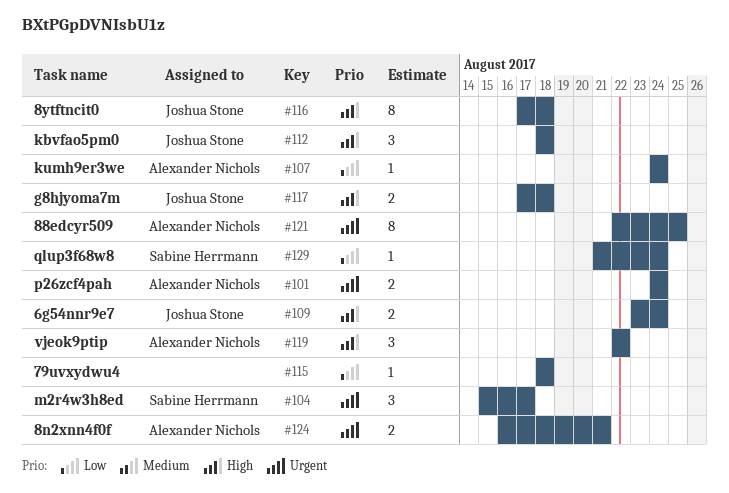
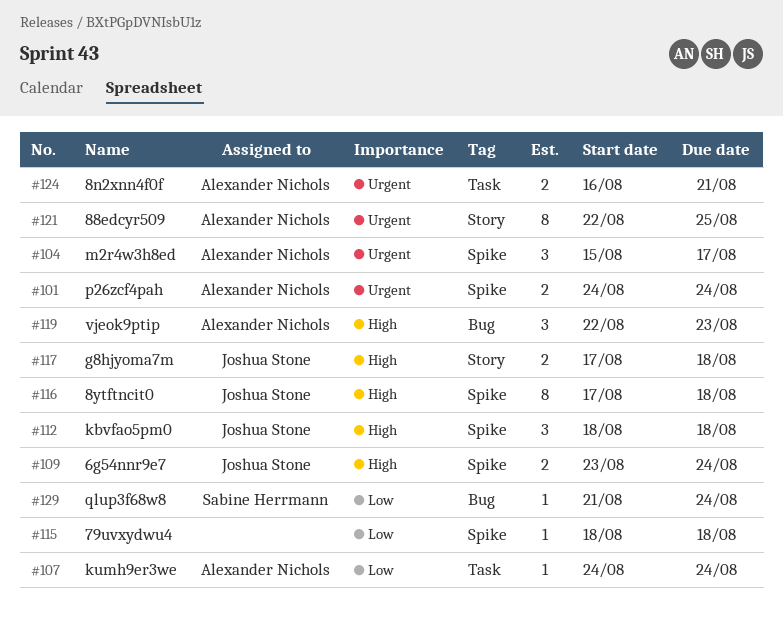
#104, owner: Sabine Herrmann -> Alexander Nichols
#119, due: Aug 22 -> Aug 23

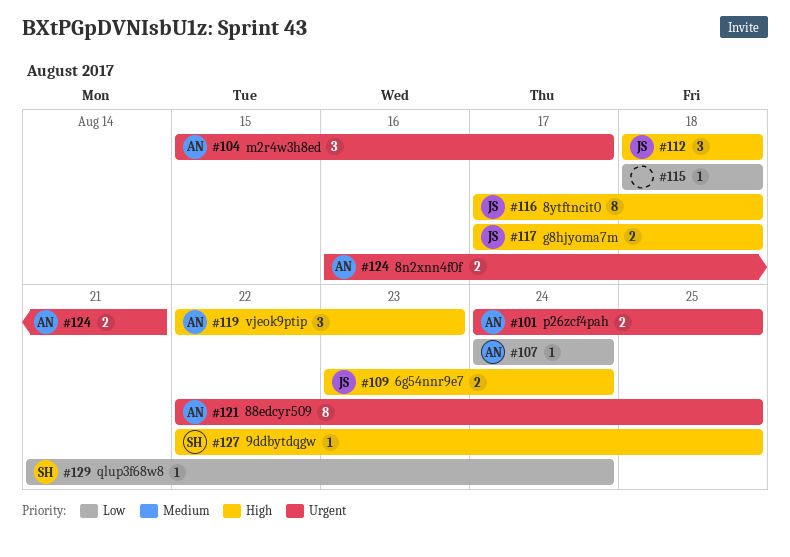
#101, due: Aug 24 -> Aug 25
#127: none -> present

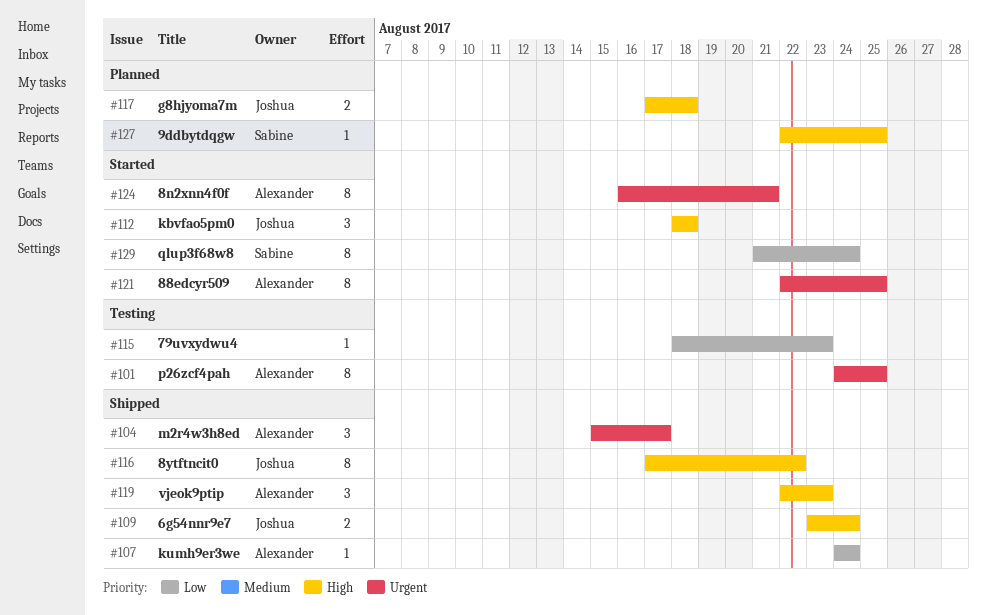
#101, estimate: 2 -> 8
#115, due: Aug 18 -> Aug 23
#116, due: Aug 18 -> Aug 22
#124, estimate: 2 -> 8
#129, estimate: 1 -> 8

